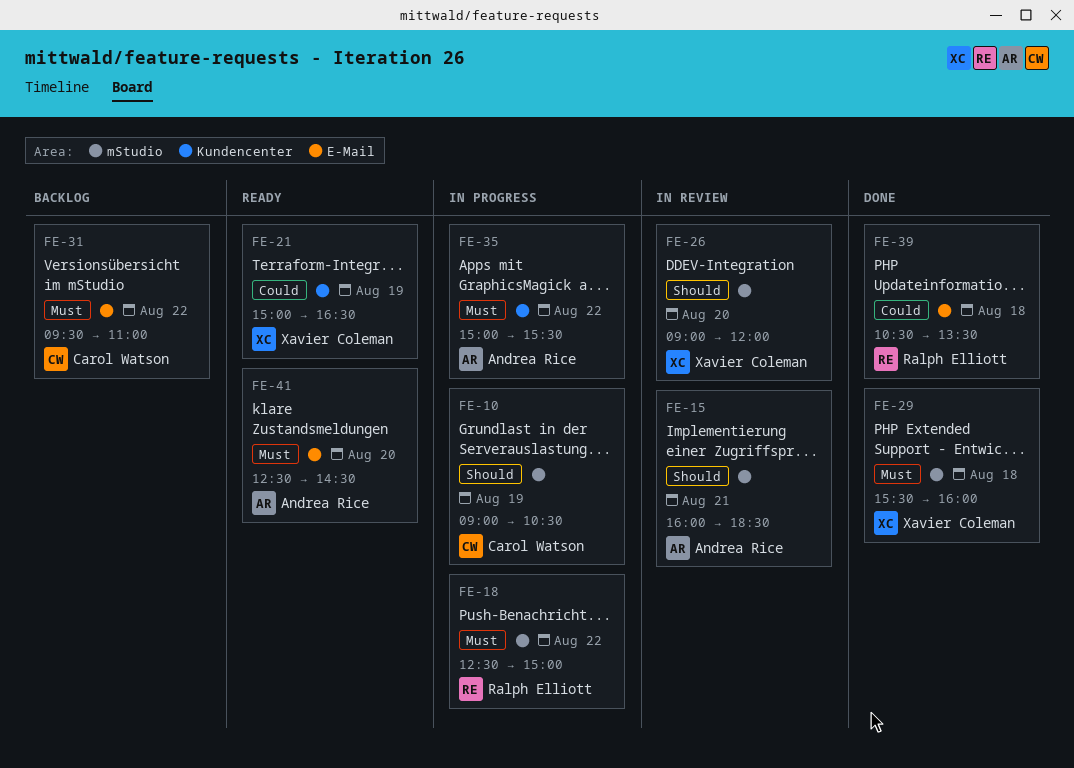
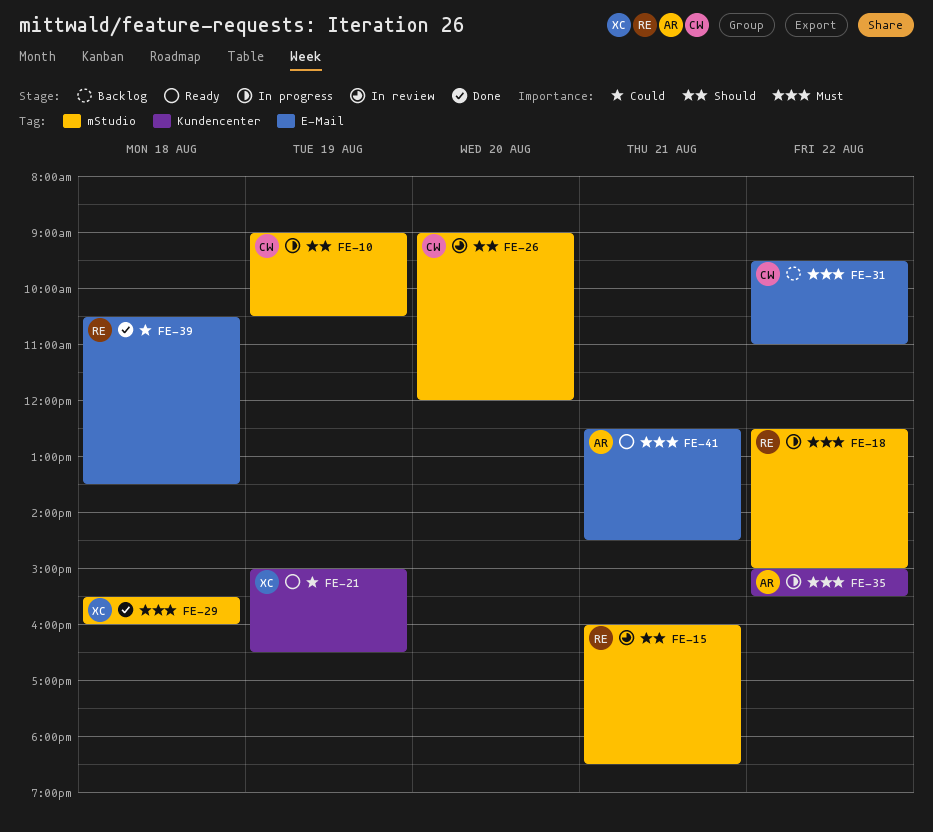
FE-15, owner: Andrea Rice -> Ralph Elliott
FE-26, owner: Xavier Coleman -> Carol Watson
FE-41, day: Aug 20 -> Aug 21

